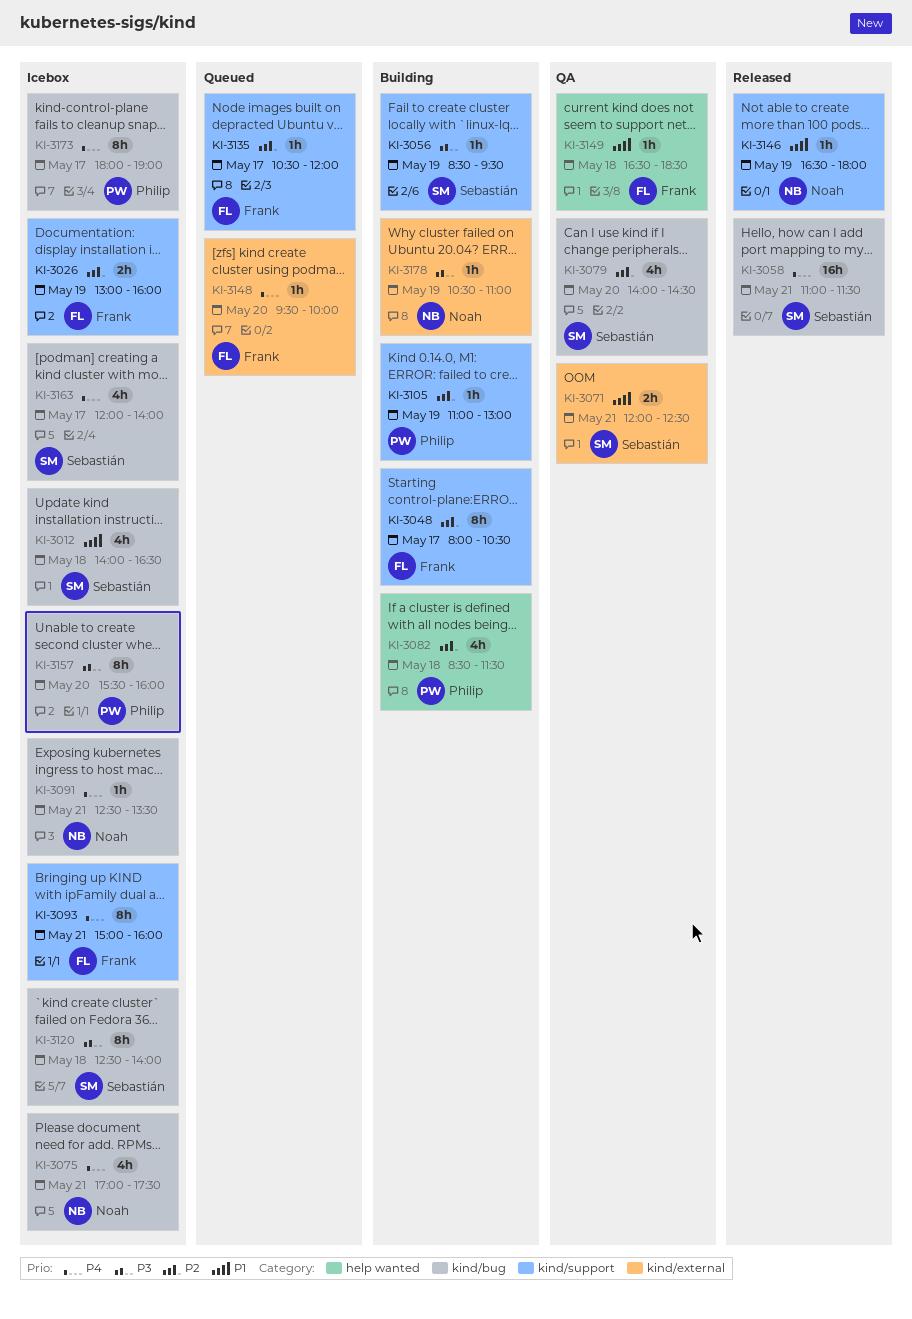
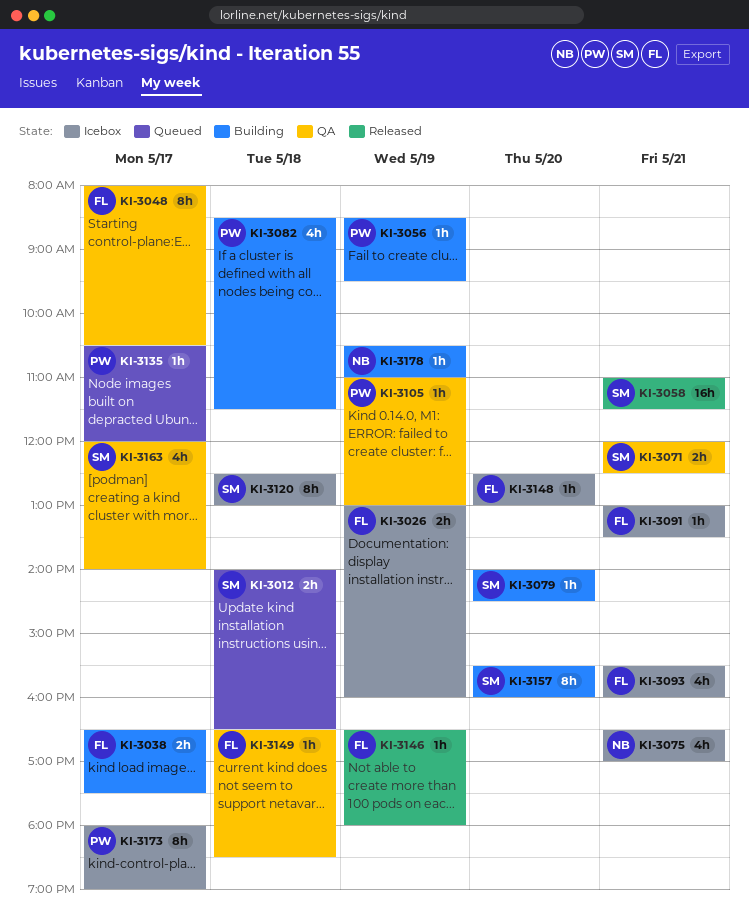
KI-3012, status: Icebox -> Queued
KI-3012, estimate: 4h -> 2h
KI-3038: none -> present
KI-3048, status: Building -> QA
KI-3056, owner: Sebastián -> Philip
KI-3075, begins: 17:00 -> 16:30
KI-3075, ends: 17:30 -> 17:00
KI-3079, status: QA -> Building
KI-3079, estimate: 4h -> 1h
KI-3091, owner: Noah -> Frank
KI-3091, begins: 12:30 -> 13:00
KI-3093, estimate: 8h -> 4h
KI-3093, begins: 15:00 -> 15:30
KI-3105, status: Building -> QA
KI-3120, ends: 14:00 -> 13:00
KI-3135, owner: Frank -> Philip
KI-3146, owner: Noah -> Frank
KI-3148, status: Queued -> Icebox
KI-3148, begins: 09:30 -> 12:30
KI-3148, ends: 10:00 -> 13:00
KI-3157, status: Icebox -> Building
KI-3157, owner: Philip -> Sebastián
KI-3163, status: Icebox -> QA

